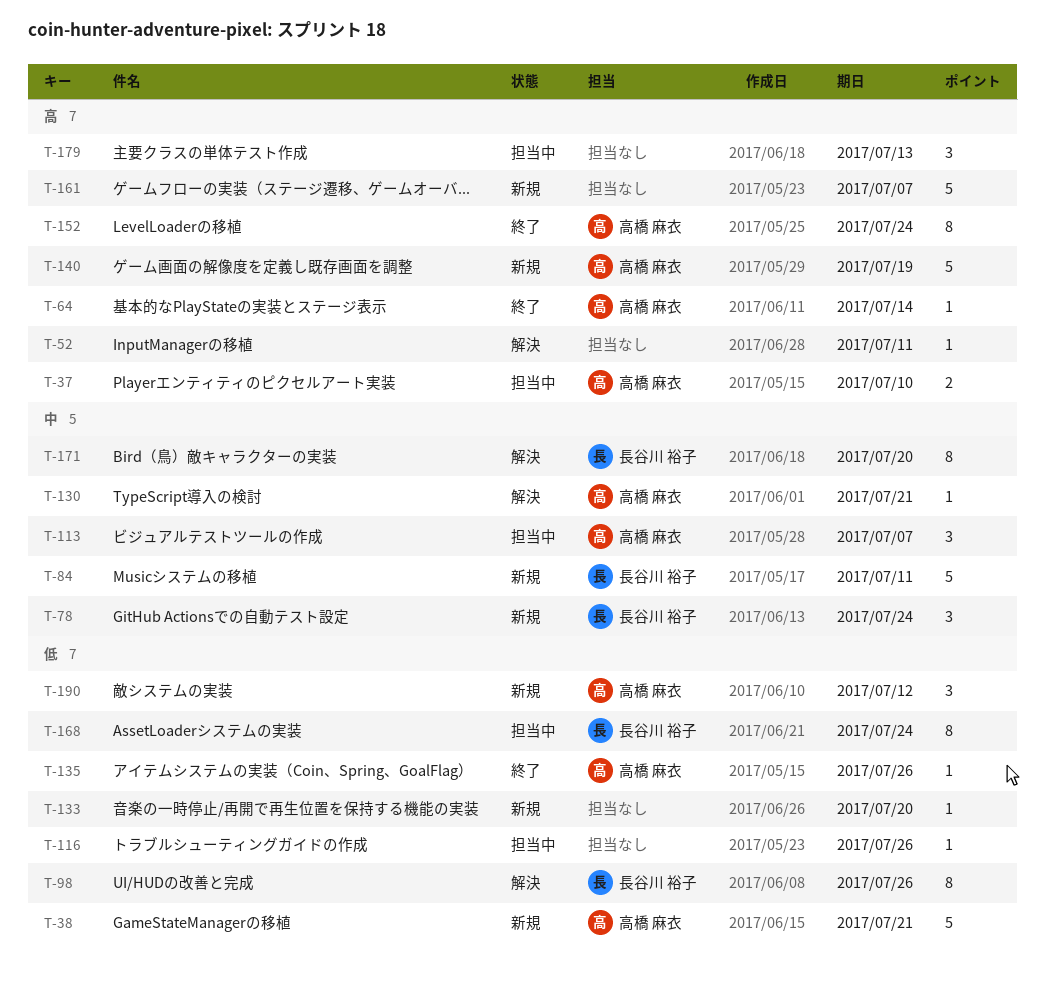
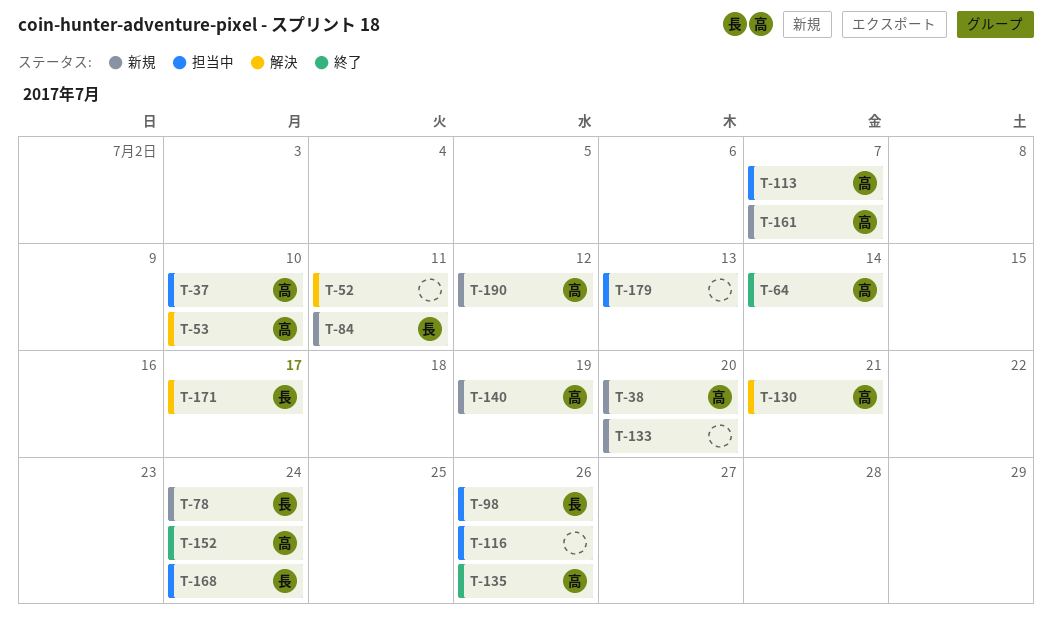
T-38, due: Jul 21 -> Jul 20
T-53: none -> present
T-98, status: 解決 -> 担当中
T-161, owner: none -> 高橋 麻衣
T-171, due: Jul 20 -> Jul 17

